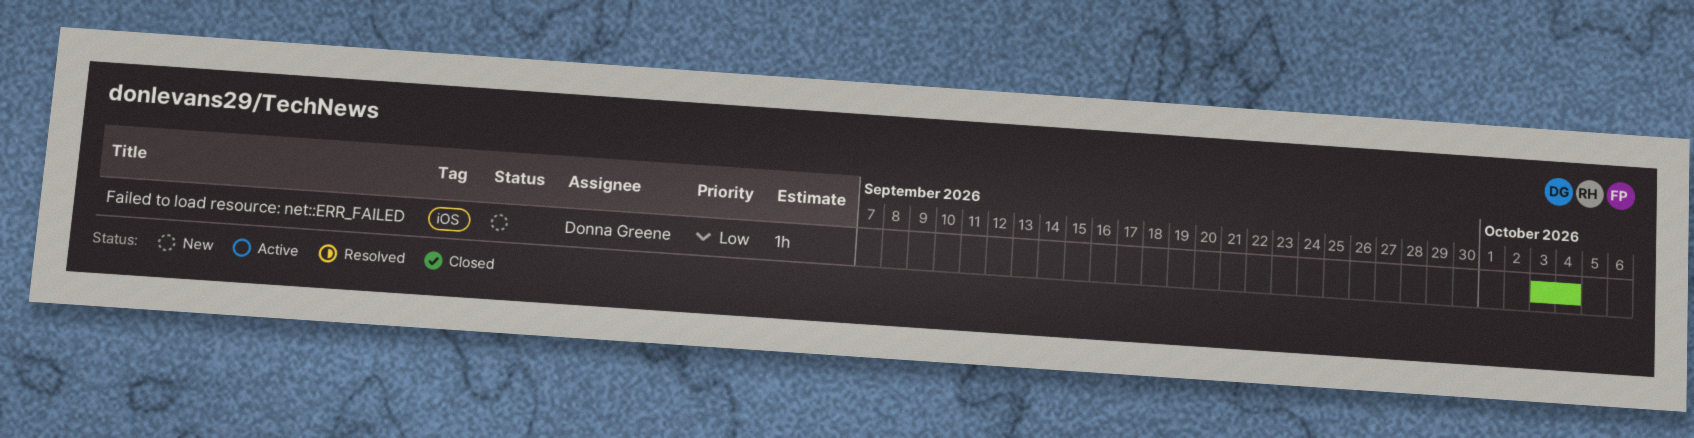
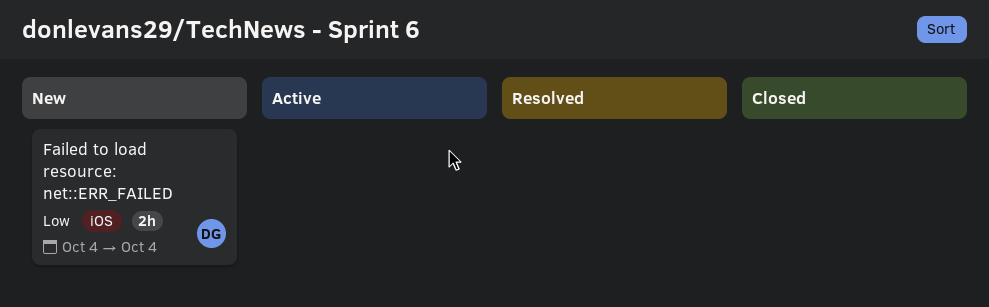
Failed to load resource: net::ERR_FAILED, estimate: 1h -> 2h
Failed to load resource: net::ERR_FAILED, start: Oct 3 -> Oct 4

